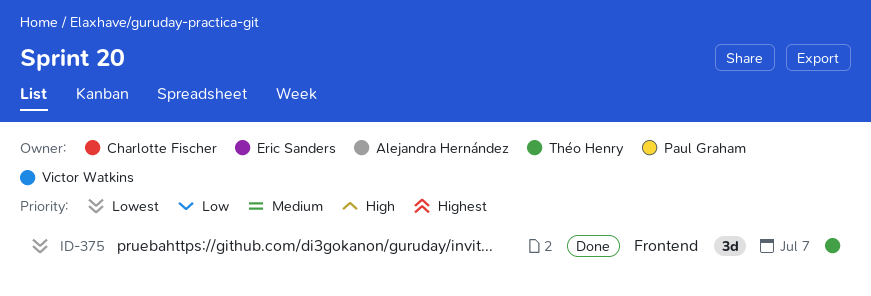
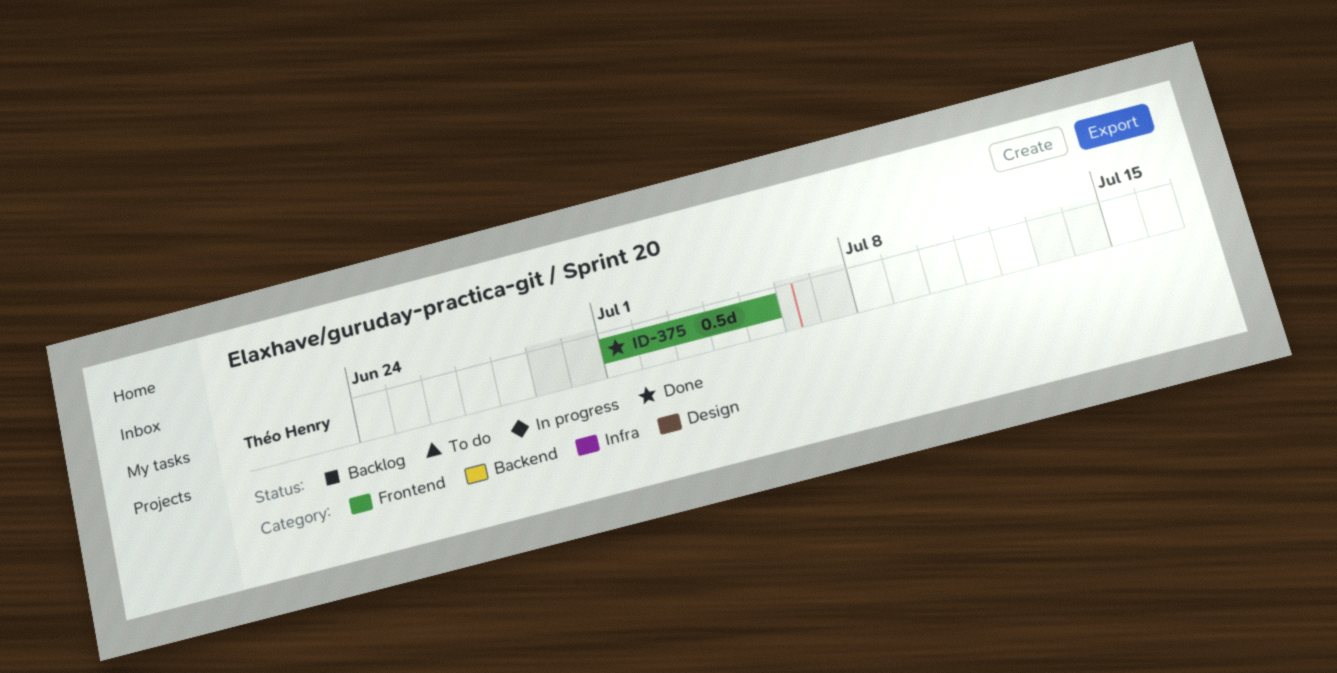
ID-375, estimate: 3d -> 0.5d
ID-375, due: Jul 7 -> Jul 5

